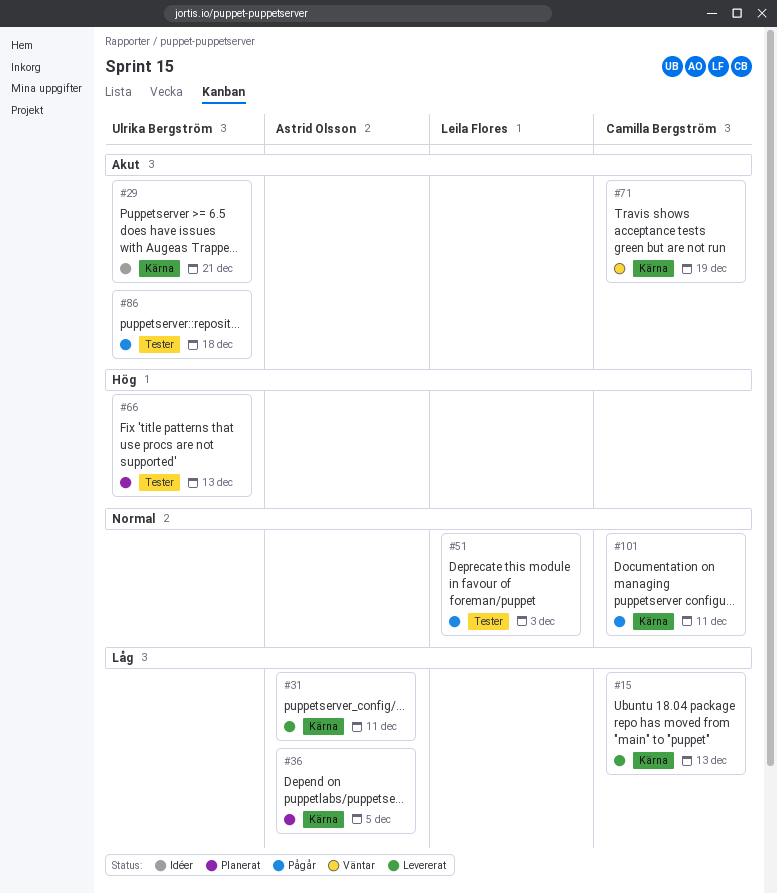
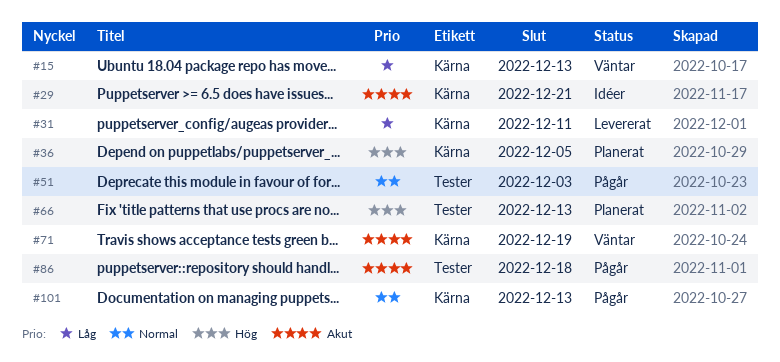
#15, status: Levererat -> Väntar
#36, priority: Låg -> Hög
#101, due: Dec 11 -> Dec 13

